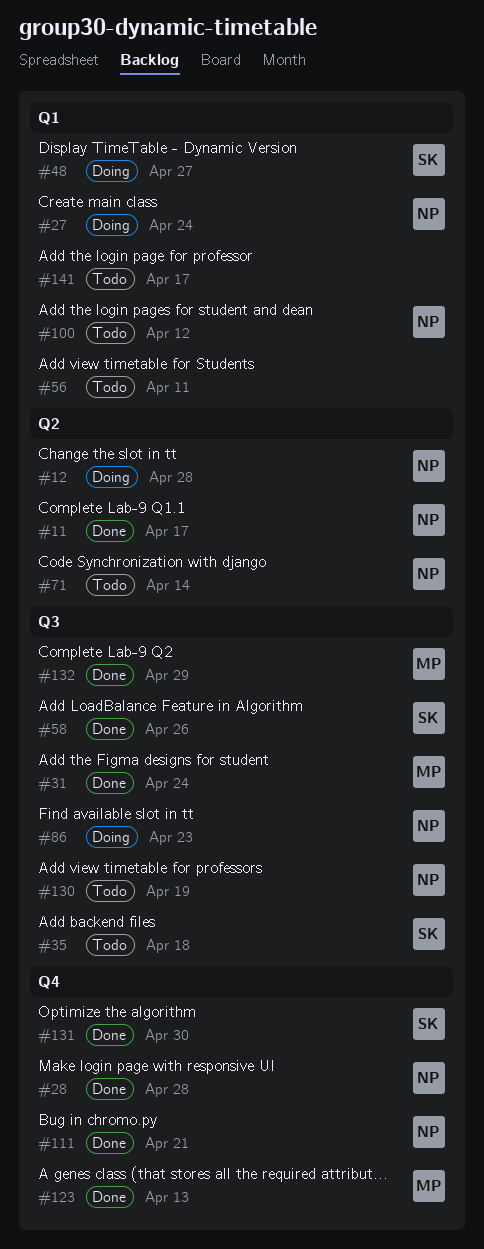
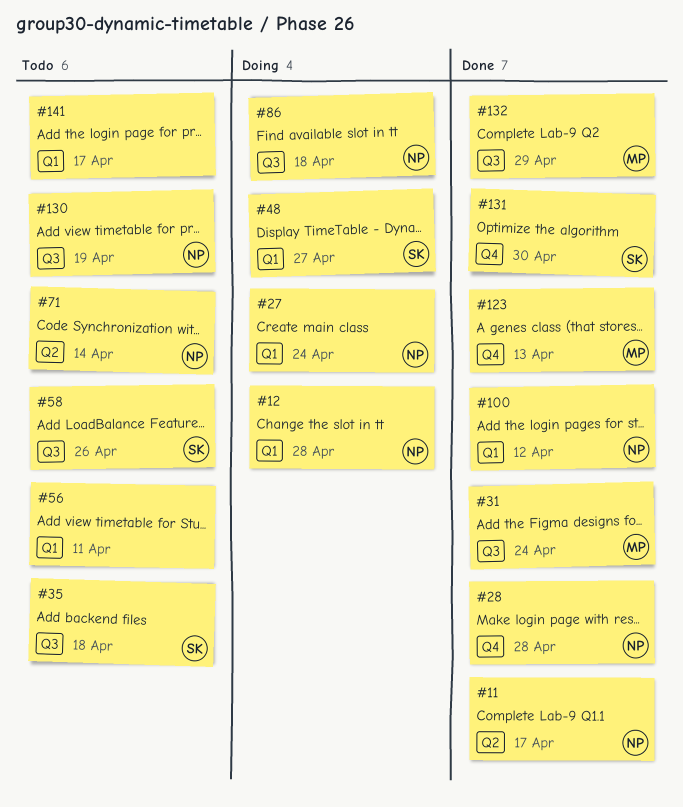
#12, label: Q2 -> Q1
#58, status: Done -> Todo
#86, due: Apr 23 -> Apr 18
#100, status: Todo -> Done
#111: present -> none

